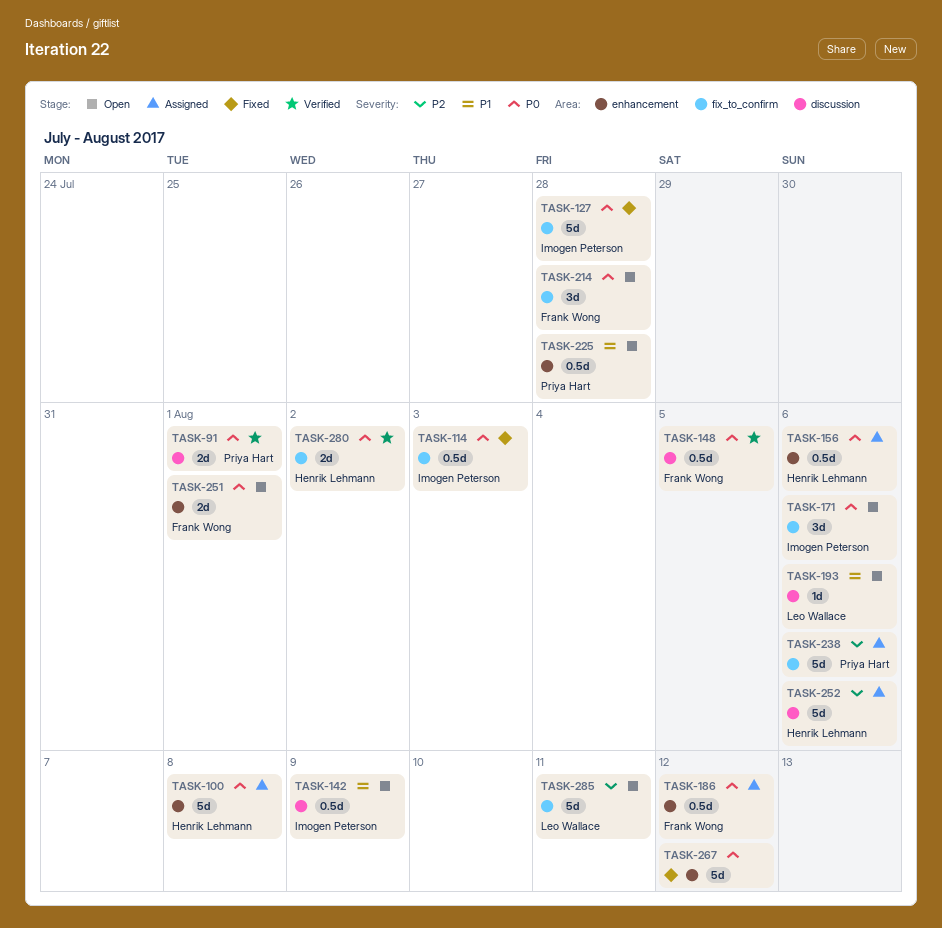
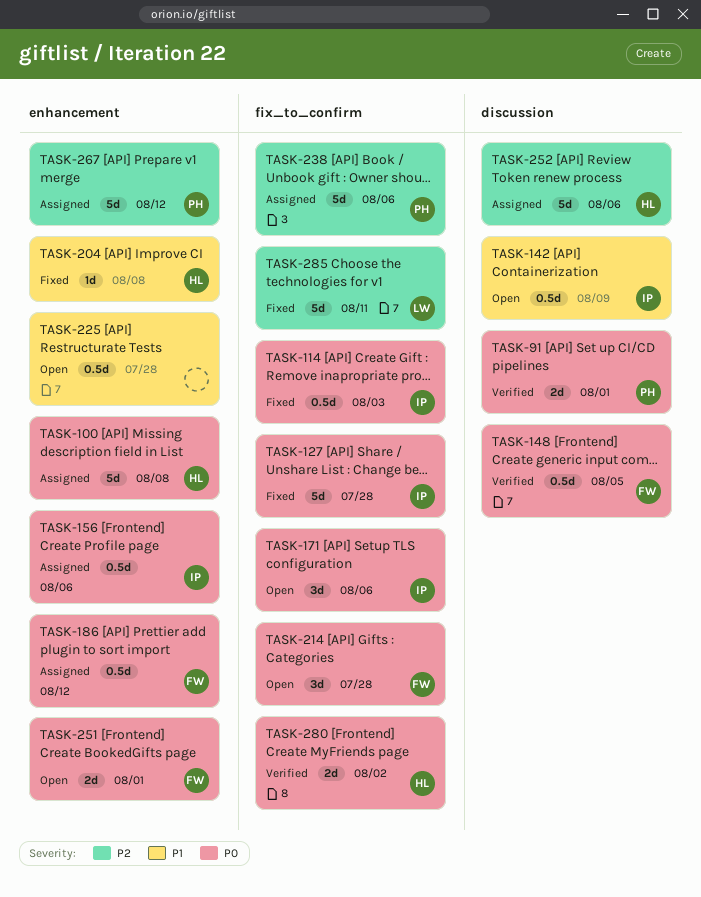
TASK-156, owner: Henrik Lehmann -> Imogen Peterson
TASK-193: present -> none
TASK-204: none -> present
TASK-225, owner: Priya Hart -> none
TASK-267, status: Fixed -> Assigned
TASK-267, owner: none -> Priya Hart
TASK-267, priority: P0 -> P2
TASK-285, status: Open -> Fixed

